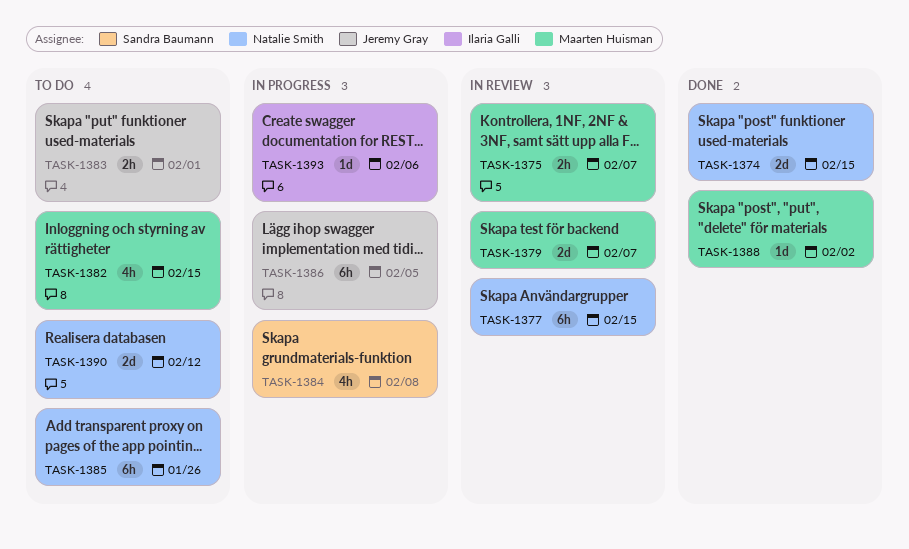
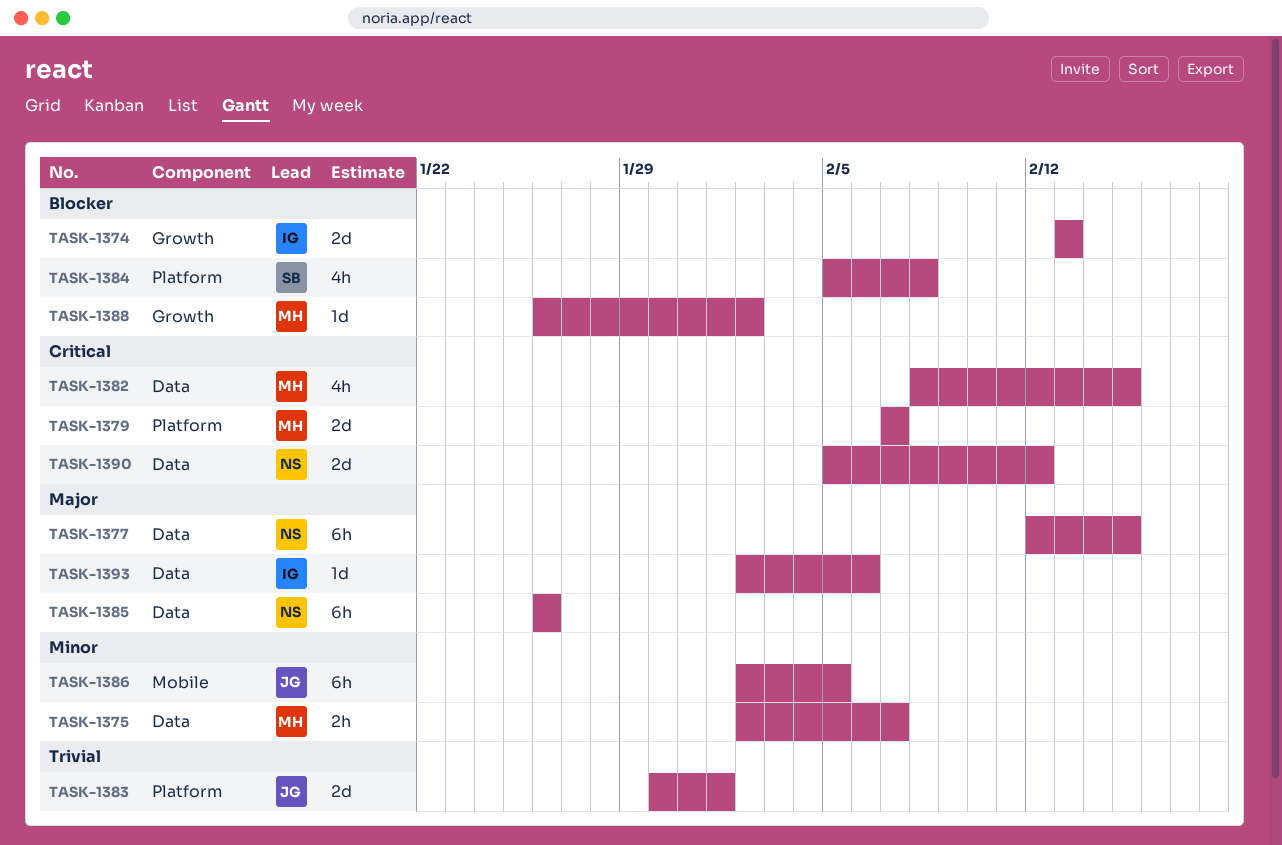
TASK-1374, owner: Natalie Smith -> Ilaria Galli
TASK-1374, due: Feb 15 -> Feb 13
TASK-1383, estimate: 2h -> 2d

